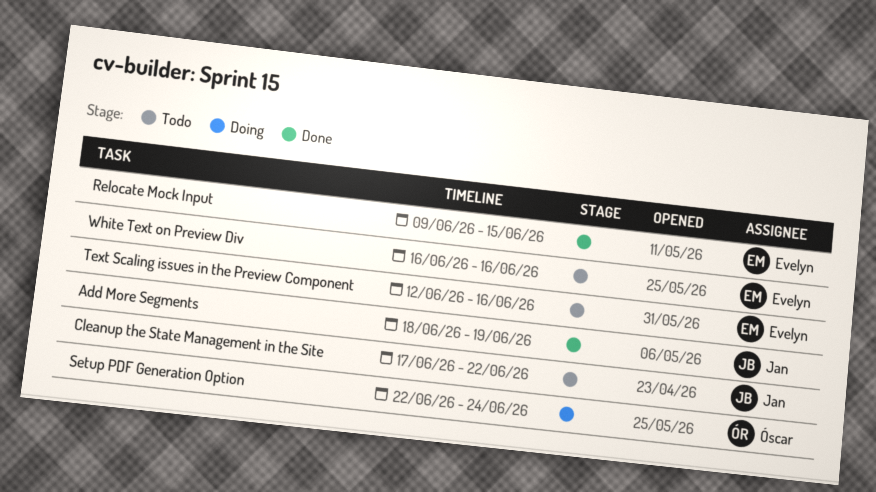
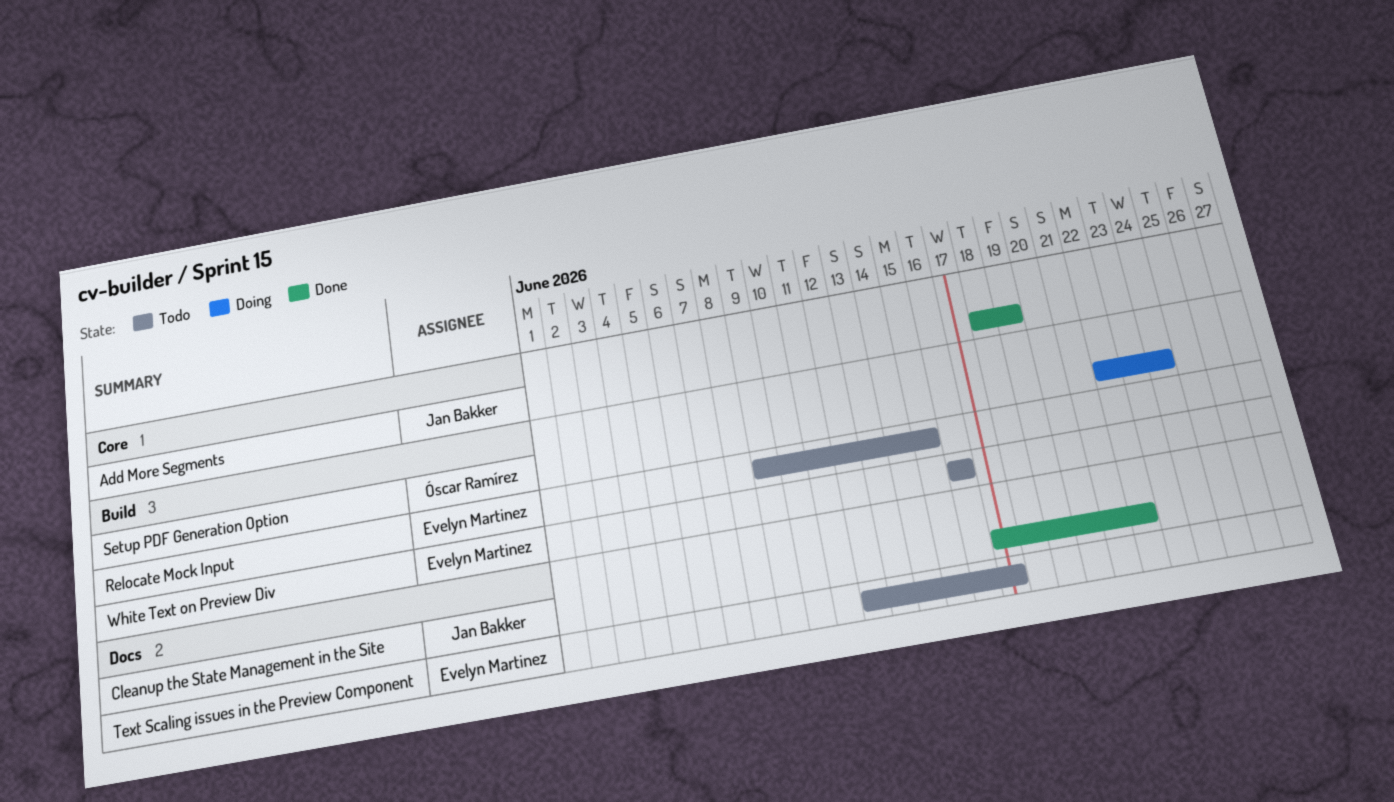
Cleanup the State Management in the Site, status: Todo -> Done
Relocate Mock Input, status: Done -> Todo
Text Scaling issues in the Preview Component, due: Jun 16 -> Jun 17

